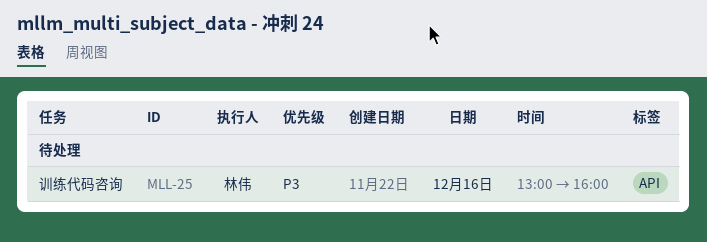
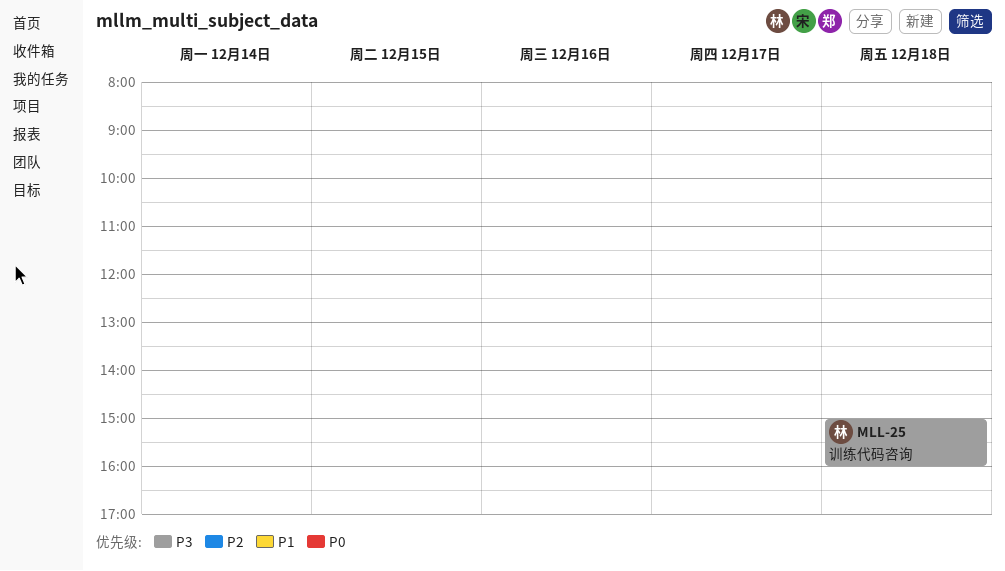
MLL-25, day: Dec 16 -> Dec 18
MLL-25, begins: 13:00 -> 15:00

